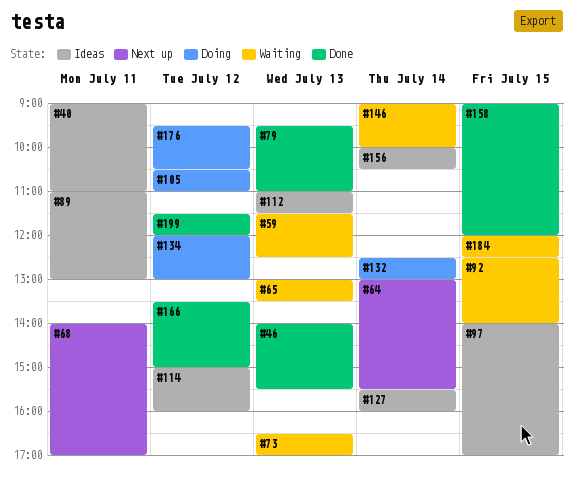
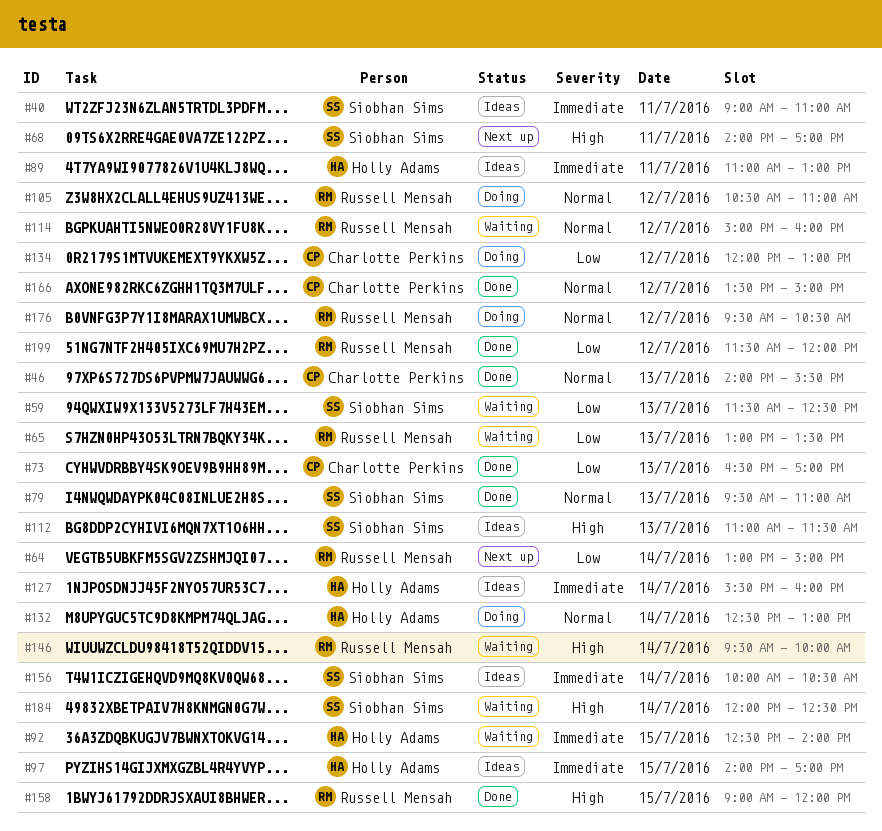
#64, ends: 15:30 -> 15:00
#73, status: Waiting -> Done
#114, status: Ideas -> Waiting
#146, begins: 09:00 -> 09:30
#184, day: Jul 15 -> Jul 14

